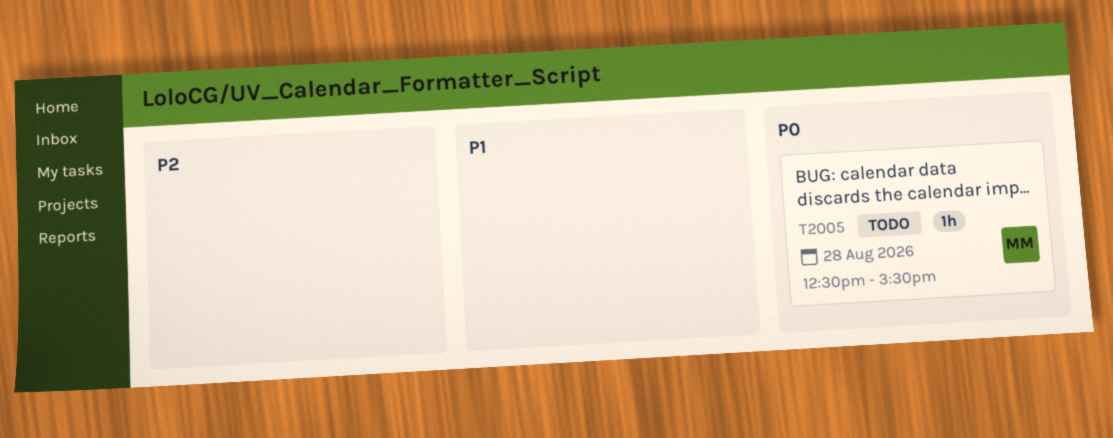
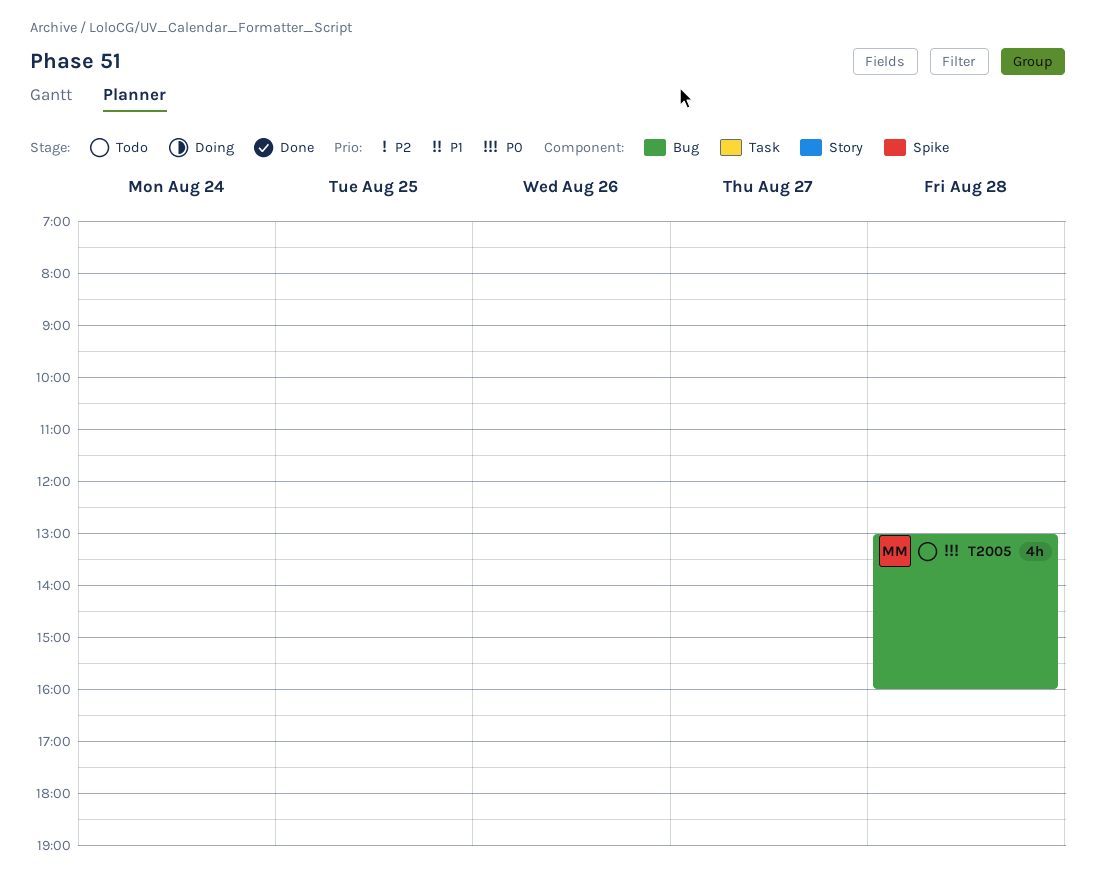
T2005, estimate: 1h -> 4h
T2005, begins: 12:30 -> 13:00
T2005, ends: 15:30 -> 16:00

